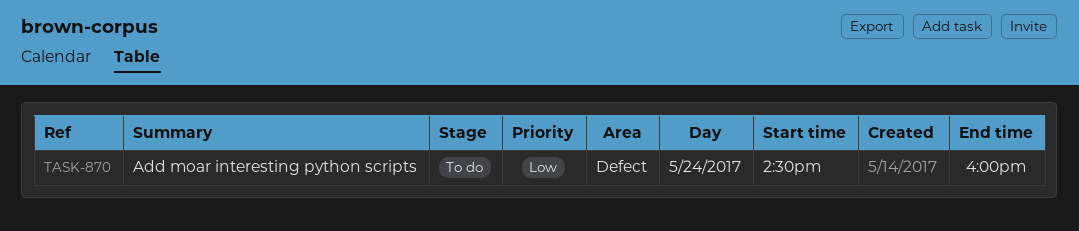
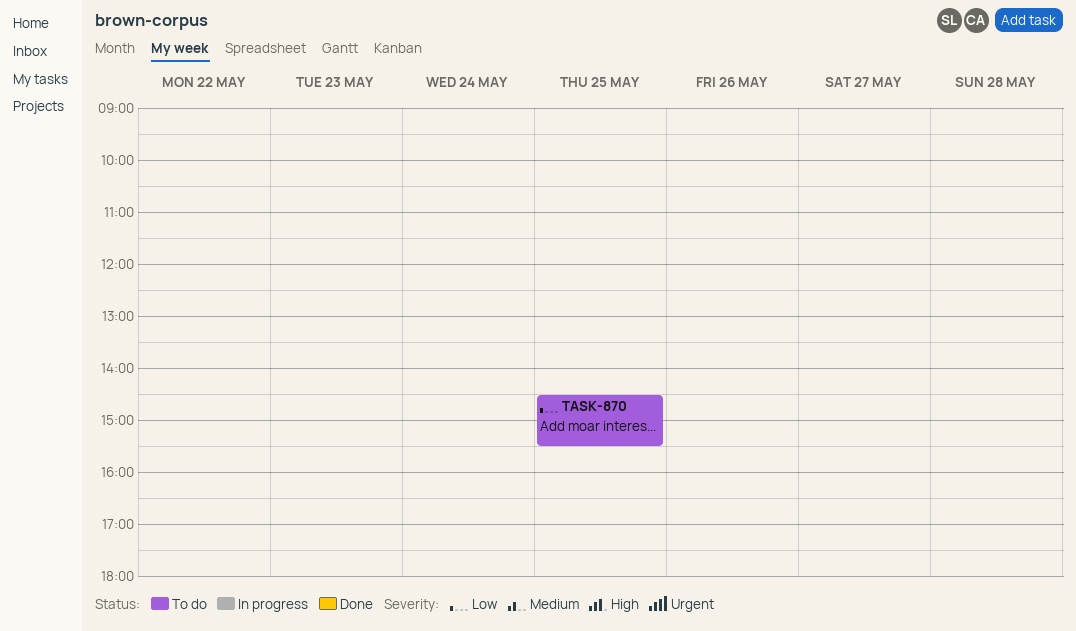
TASK-870, day: May 24 -> May 25
TASK-870, ends: 16:00 -> 15:30

